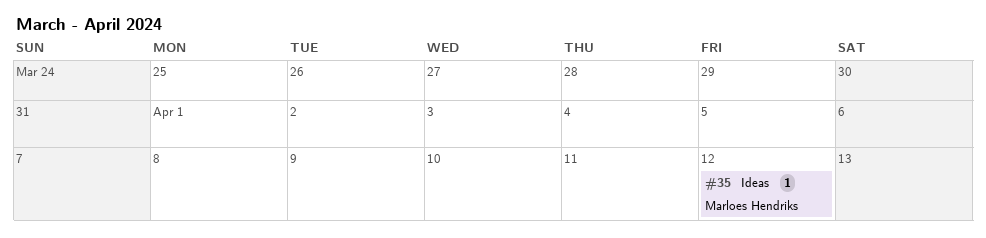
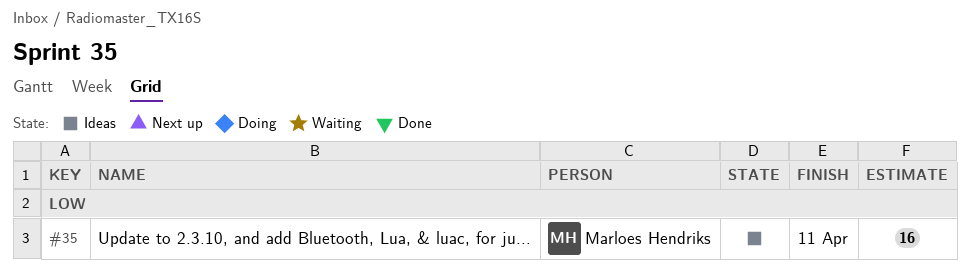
#35, estimate: 1 -> 16
#35, due: Apr 12 -> Apr 11

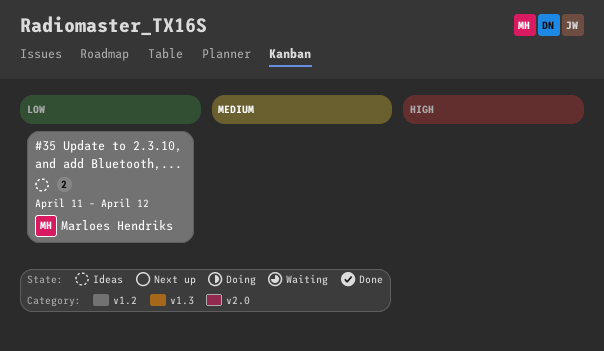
#35, estimate: 16 -> 2
#35, due: Apr 11 -> Apr 12

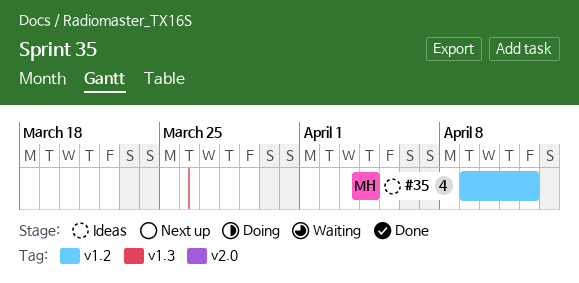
#35, estimate: 2 -> 4
#35, start: Apr 11 -> Apr 9

